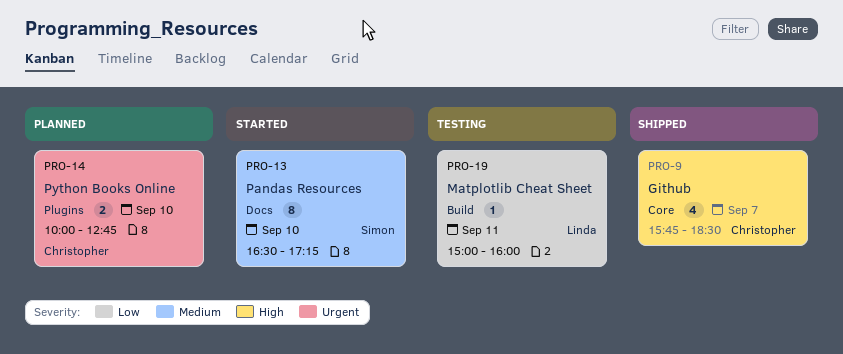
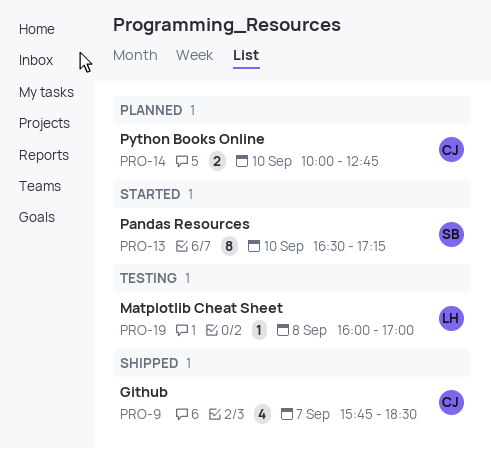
PRO-19, day: Sep 11 -> Sep 8
PRO-19, begins: 15:00 -> 16:00
PRO-19, ends: 16:00 -> 17:00

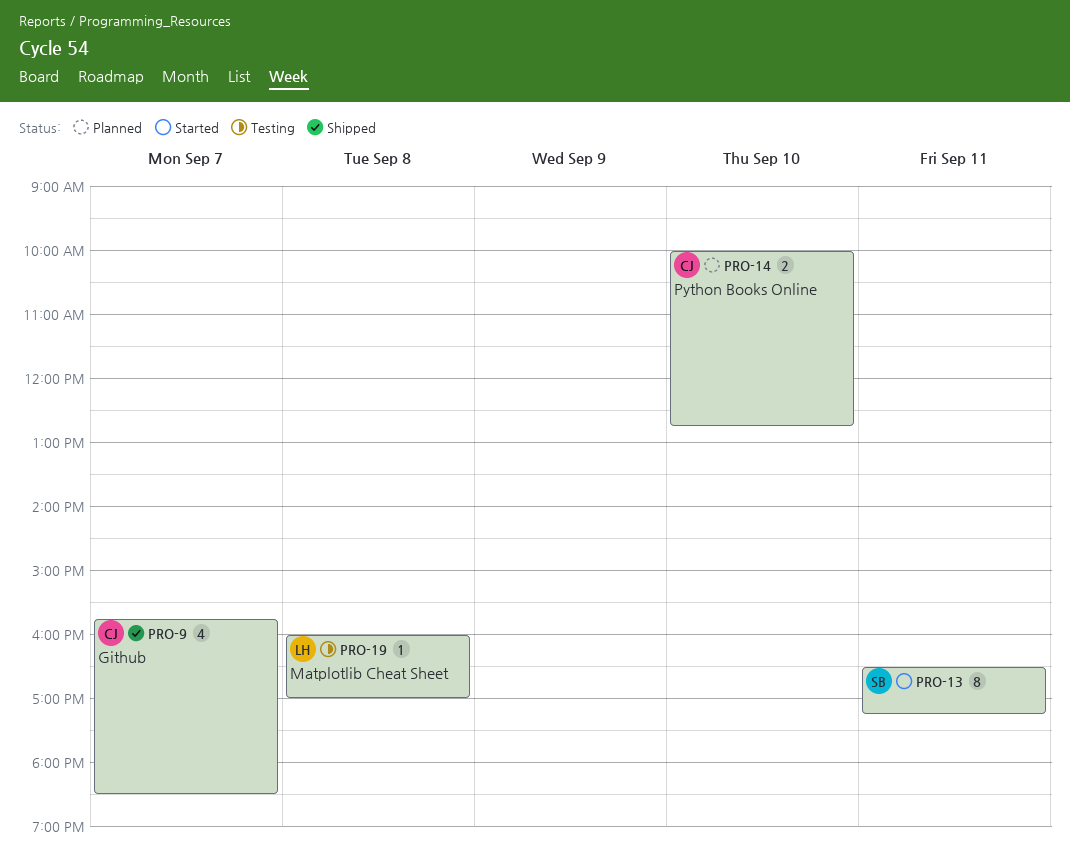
PRO-13, day: Sep 10 -> Sep 11

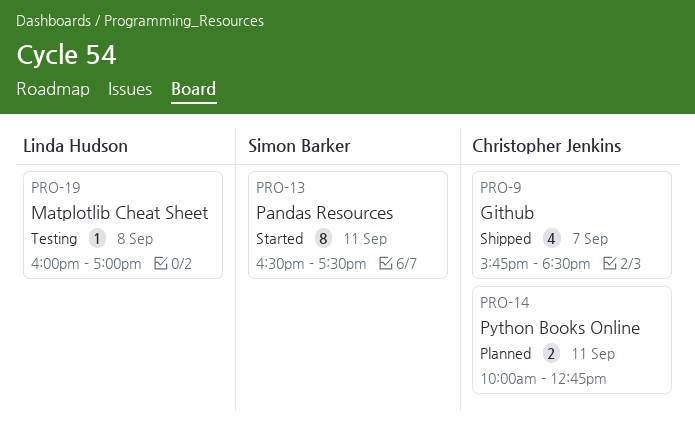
PRO-13, ends: 17:15 -> 17:30
PRO-14, day: Sep 10 -> Sep 11

